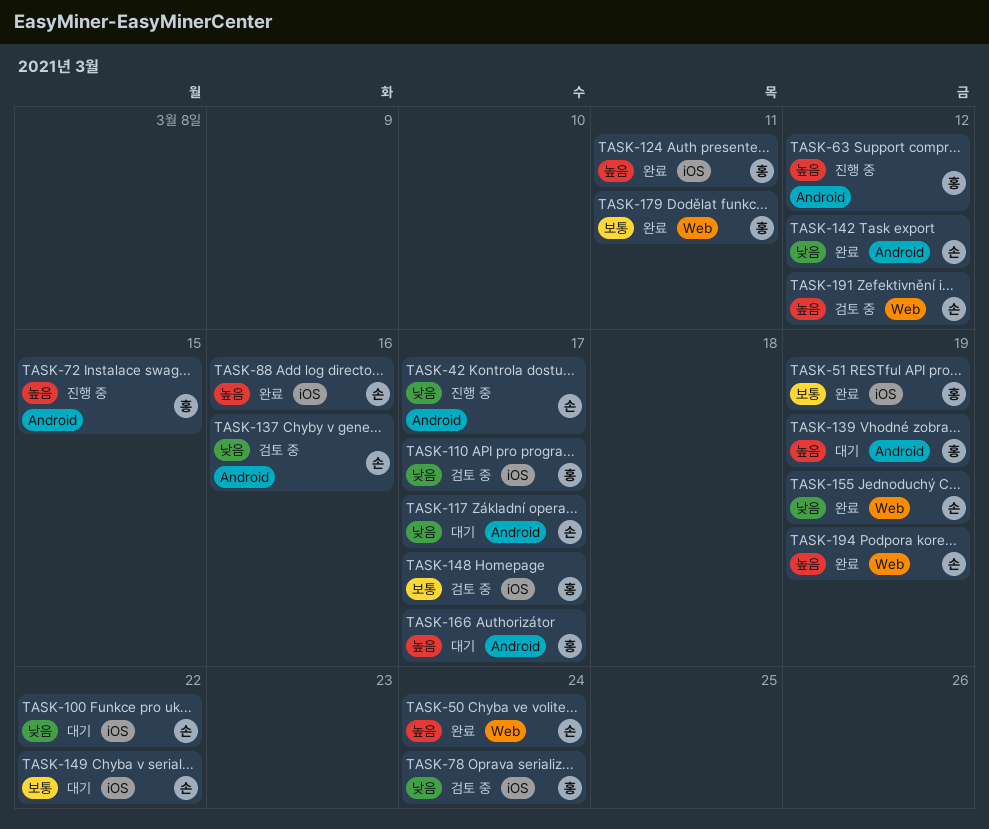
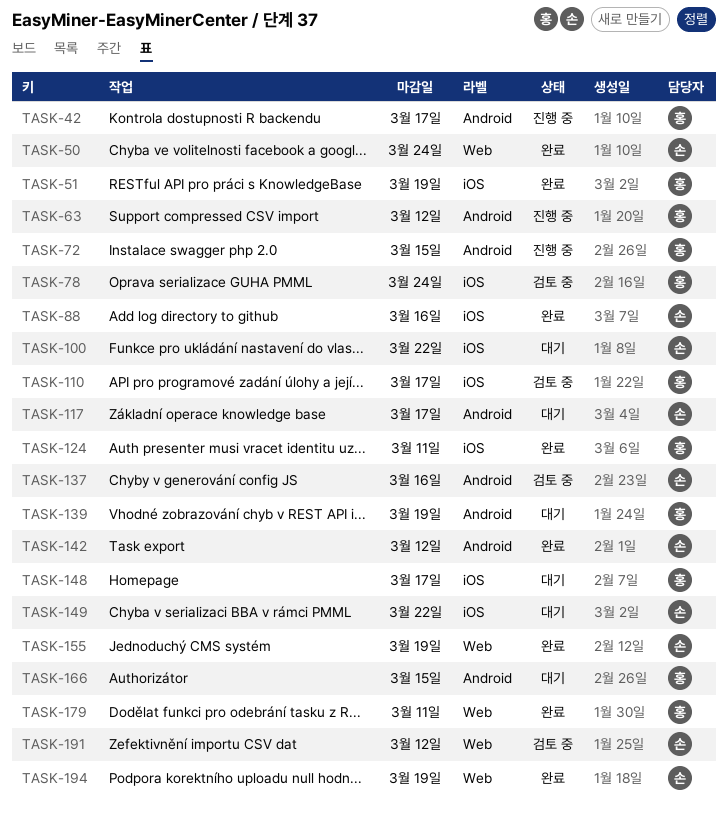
TASK-42, owner: 손 -> 홍
TASK-148, status: 검토 중 -> 대기
TASK-166, due: Mar 17 -> Mar 15

